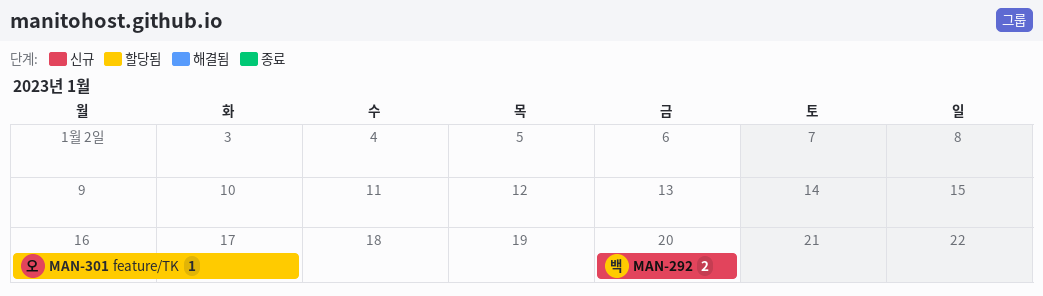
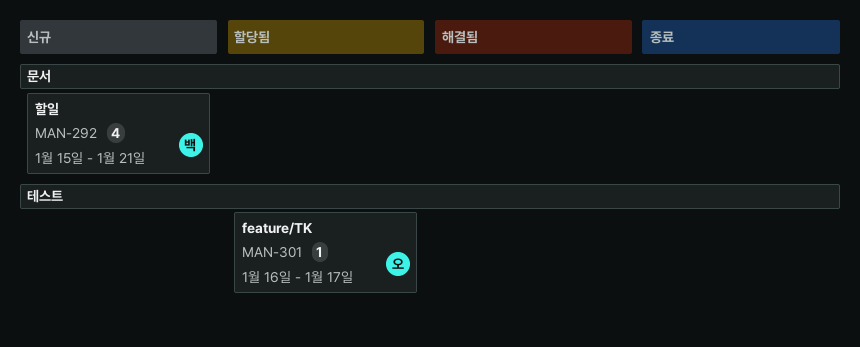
MAN-292, estimate: 2 -> 4
MAN-292, start: Jan 20 -> Jan 15
MAN-292, due: Jan 20 -> Jan 21

